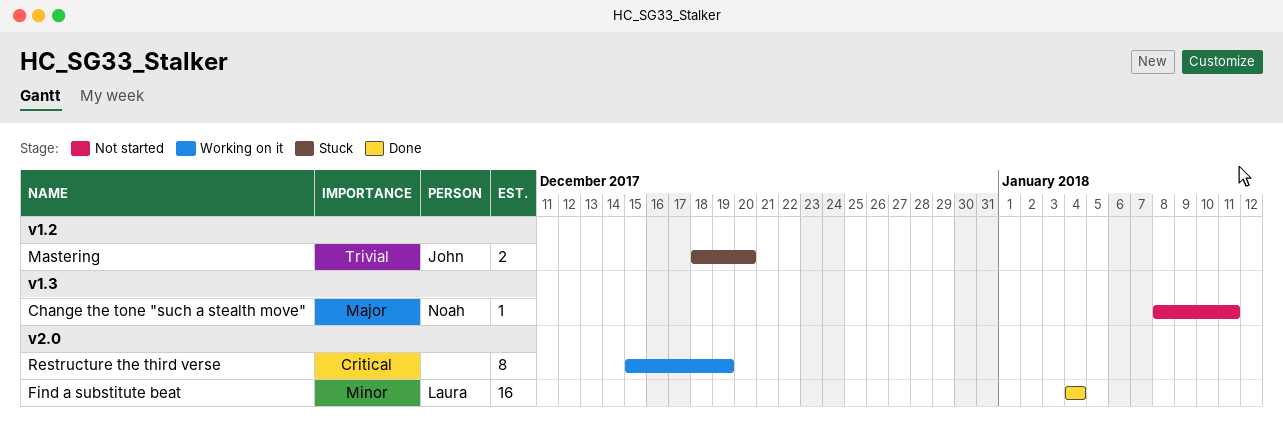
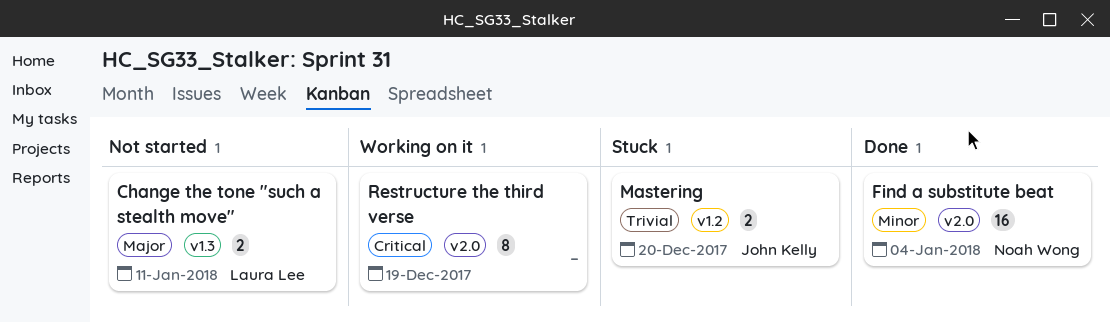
Change the tone "such a stealth move", owner: Noah Wong -> Laura Lee
Change the tone "such a stealth move", estimate: 1 -> 2
Find a substitute beat, owner: Laura Lee -> Noah Wong

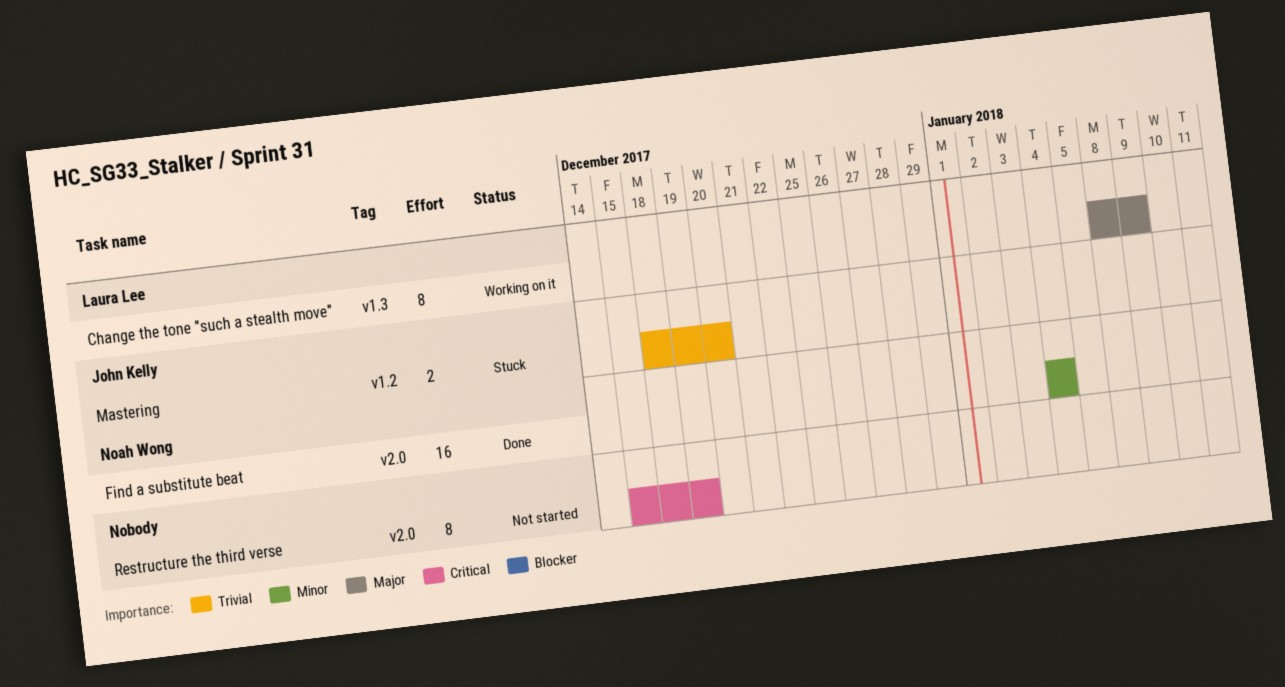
Change the tone "such a stealth move", status: Not started -> Working on it
Change the tone "such a stealth move", estimate: 2 -> 8
Change the tone "such a stealth move", due: Jan 11 -> Jan 9
Restructure the third verse, status: Working on it -> Not started

